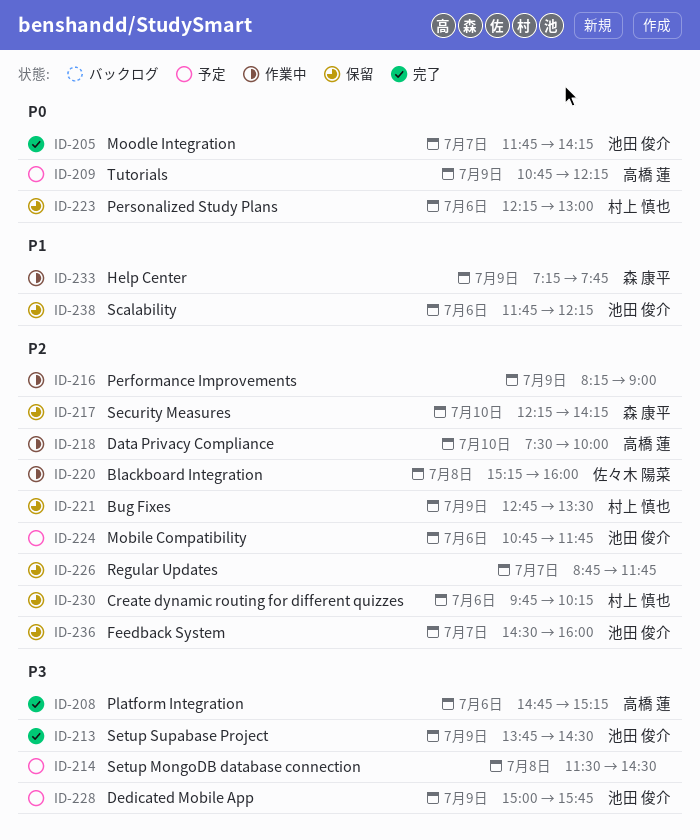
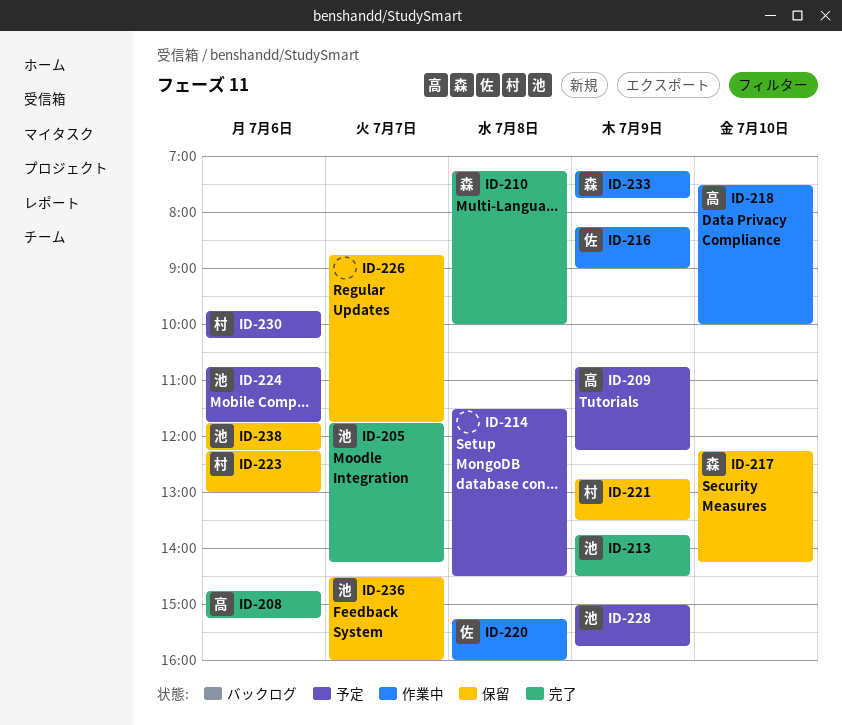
ID-210: none -> present
ID-216, owner: none -> 佐々木 陽菜
ID-230, status: 保留 -> 予定

